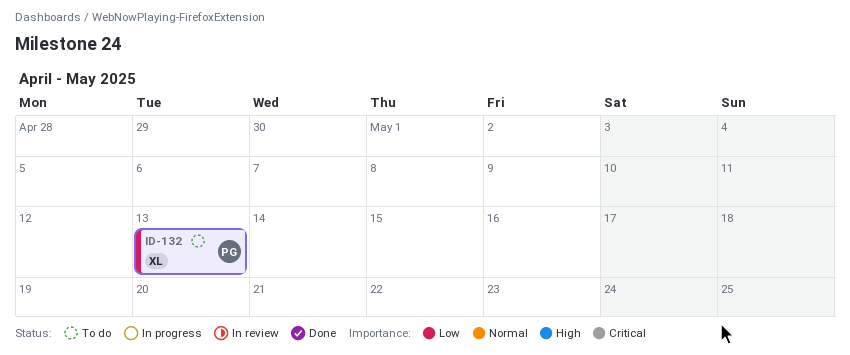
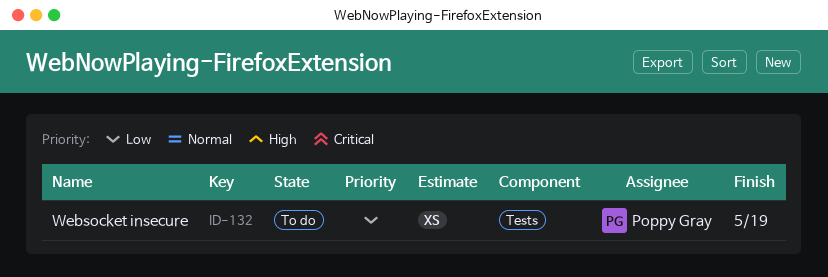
ID-132, estimate: XL -> XS
ID-132, due: May 13 -> May 19

